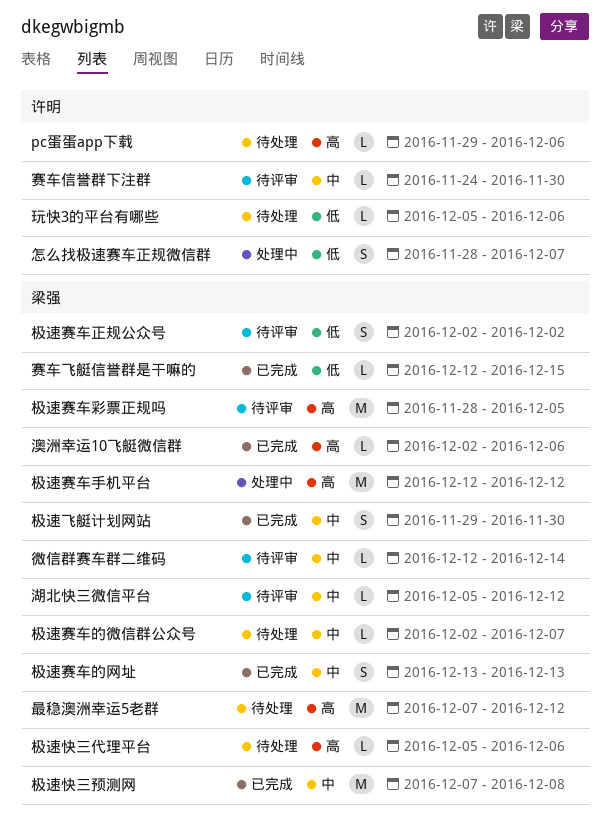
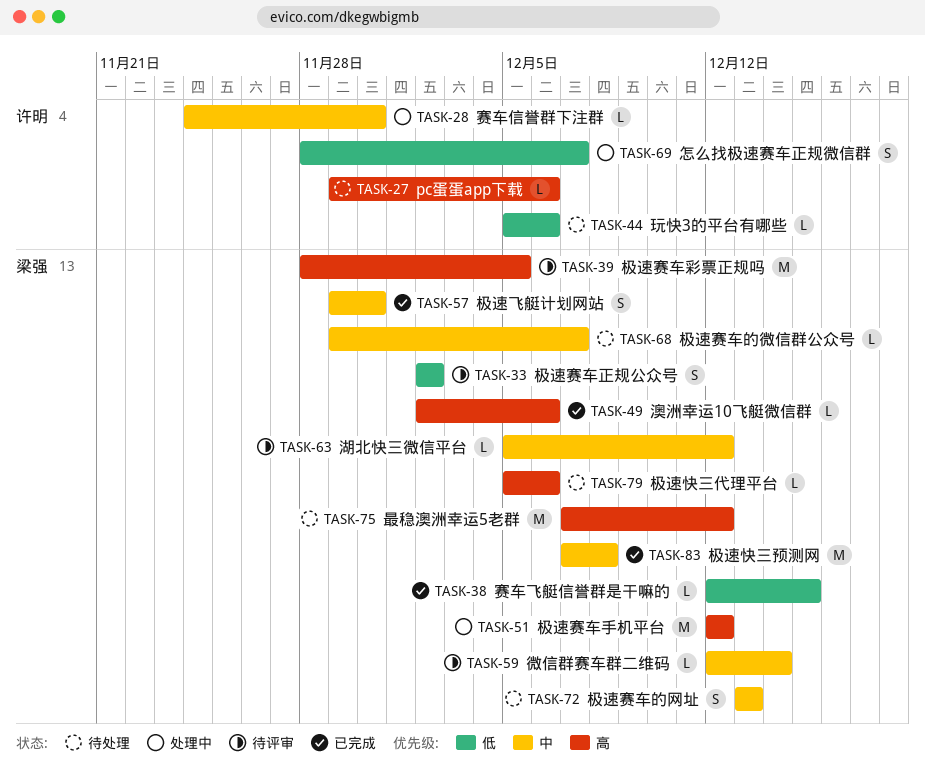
极速赛车的微信群公众号, start: Dec 2 -> Nov 29
极速赛车的网址, status: 已完成 -> 待处理
赛车信誉群下注群, status: 待评审 -> 处理中

